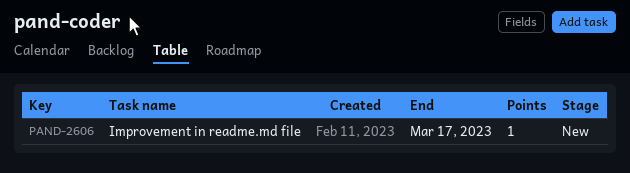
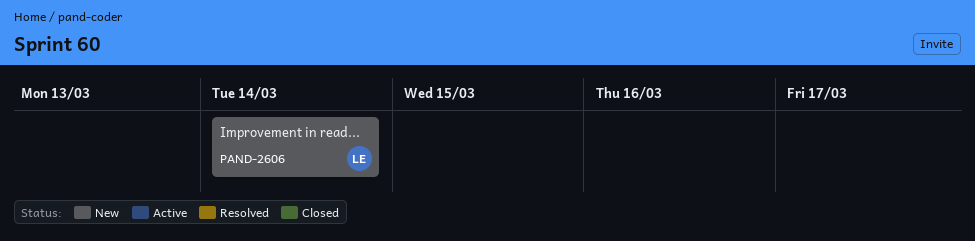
PAND-2606, due: Mar 17 -> Mar 14

